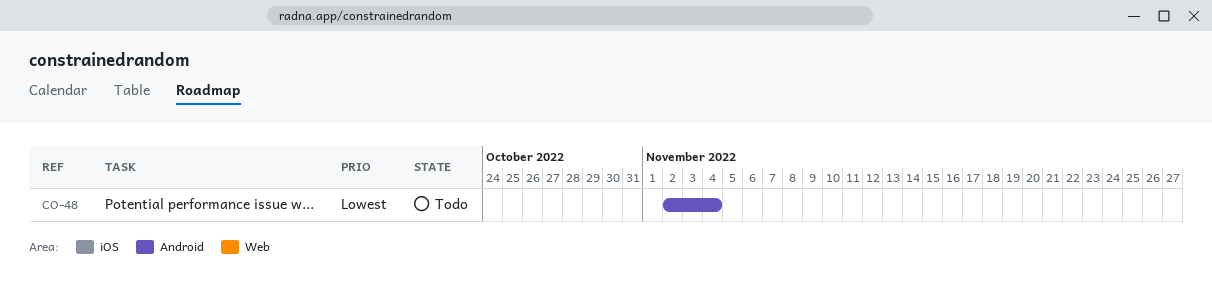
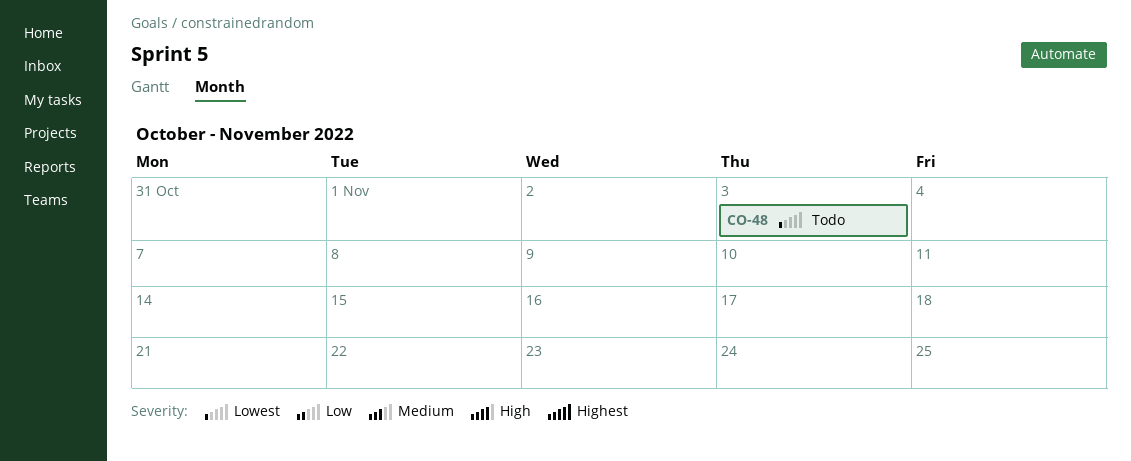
CO-48, due: Nov 4 -> Nov 3

